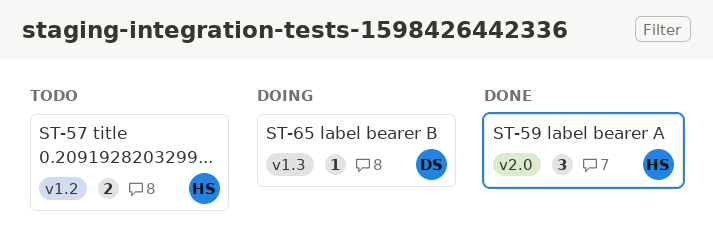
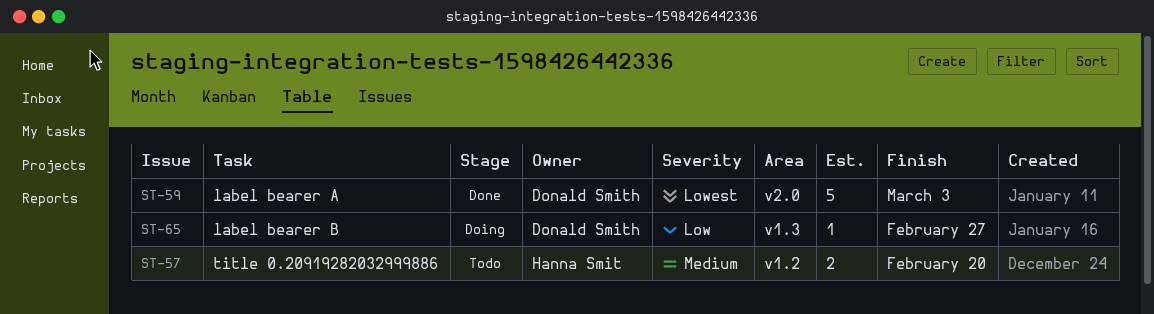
ST-59, owner: Hanna Smit -> Donald Smith
ST-59, estimate: 3 -> 5

